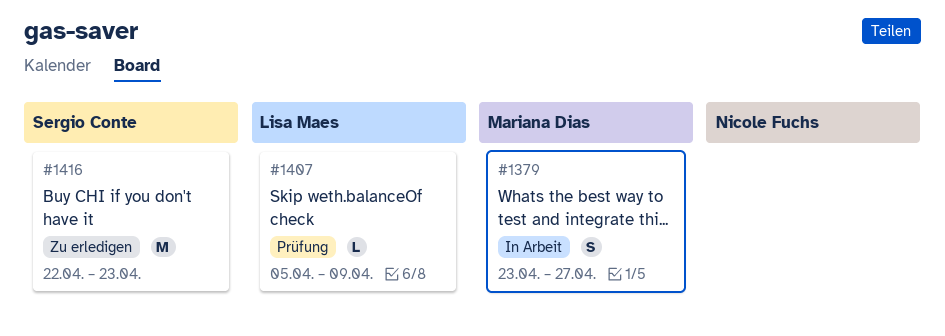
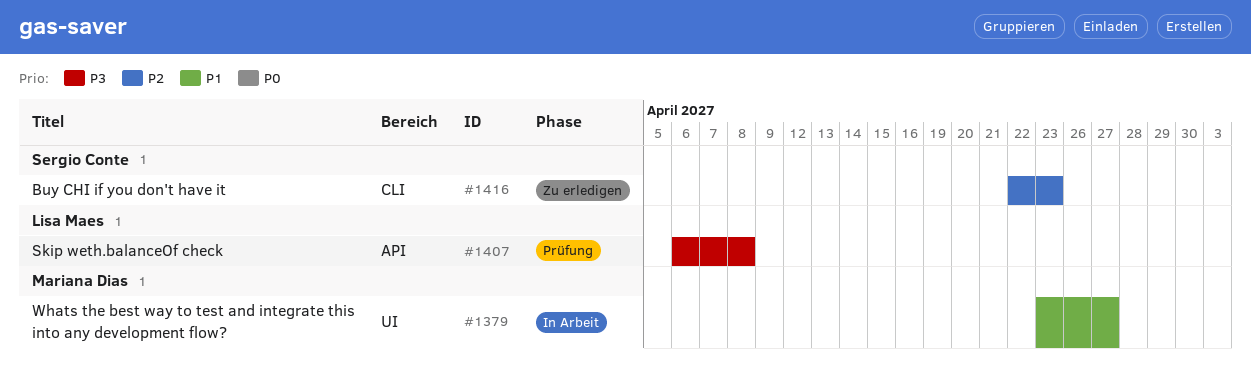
#1407, start: Apr 5 -> Apr 6
#1407, due: Apr 9 -> Apr 8

